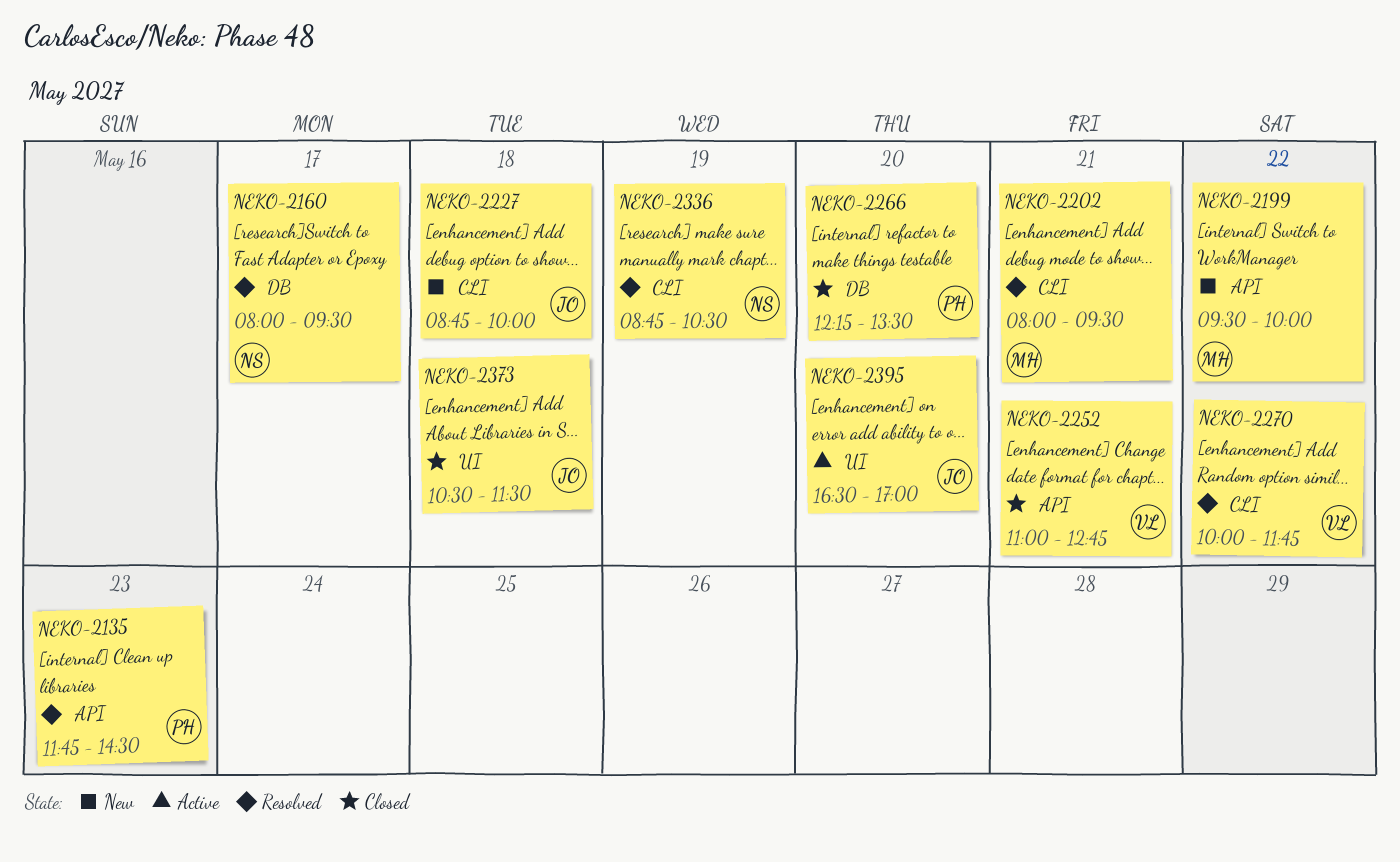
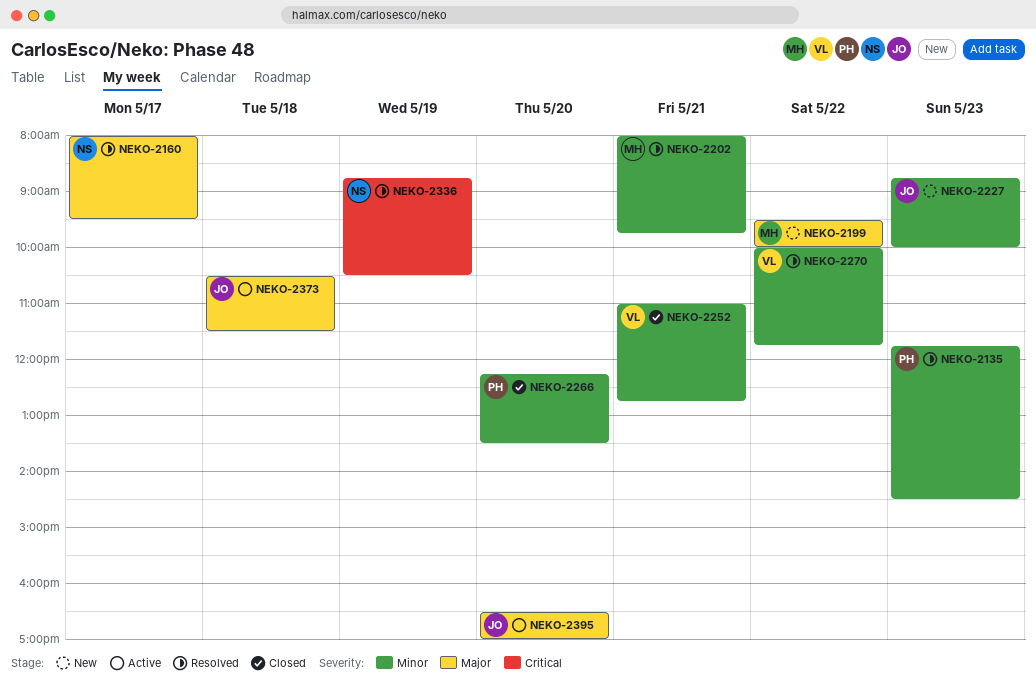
NEKO-2202, ends: 09:30 -> 09:45
NEKO-2227, day: May 18 -> May 23
NEKO-2373, status: Closed -> Active

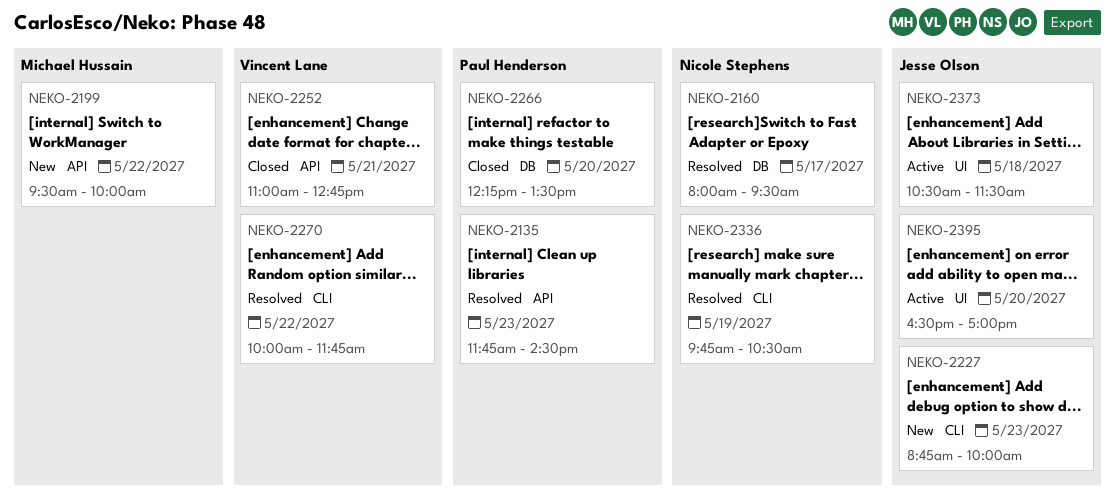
NEKO-2202: present -> none
NEKO-2336, begins: 08:45 -> 09:45

